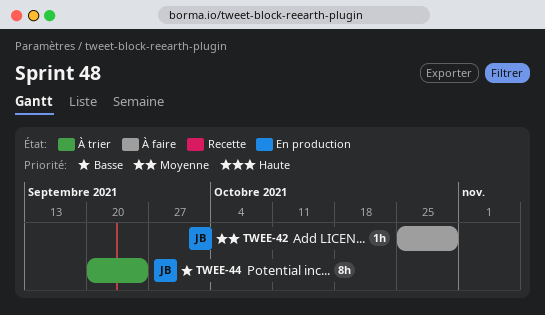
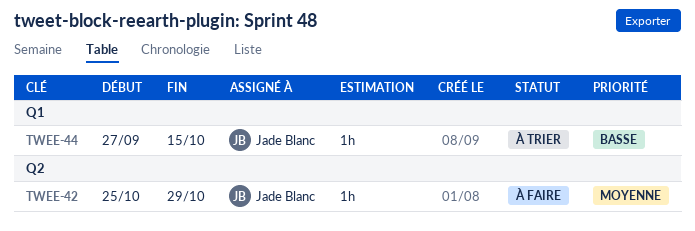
TWEE-44, estimate: 8h -> 1h
TWEE-44, start: Sep 20 -> Sep 27
TWEE-44, due: Sep 24 -> Oct 15

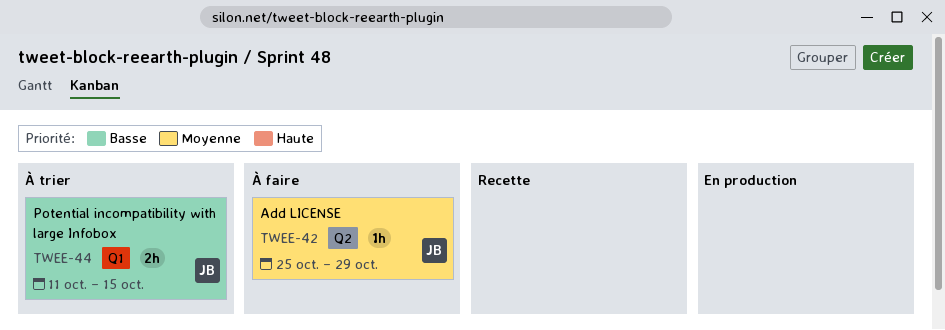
TWEE-44, estimate: 1h -> 2h
TWEE-44, start: Sep 27 -> Oct 11

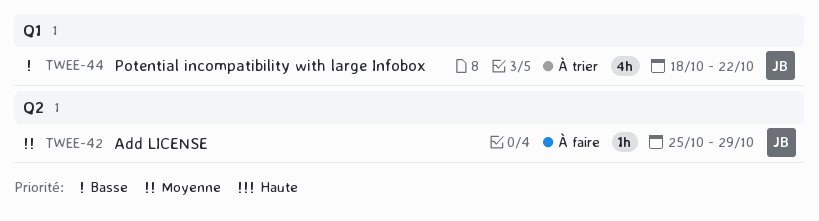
TWEE-44, estimate: 2h -> 4h
TWEE-44, start: Oct 11 -> Oct 18
TWEE-44, due: Oct 15 -> Oct 22

